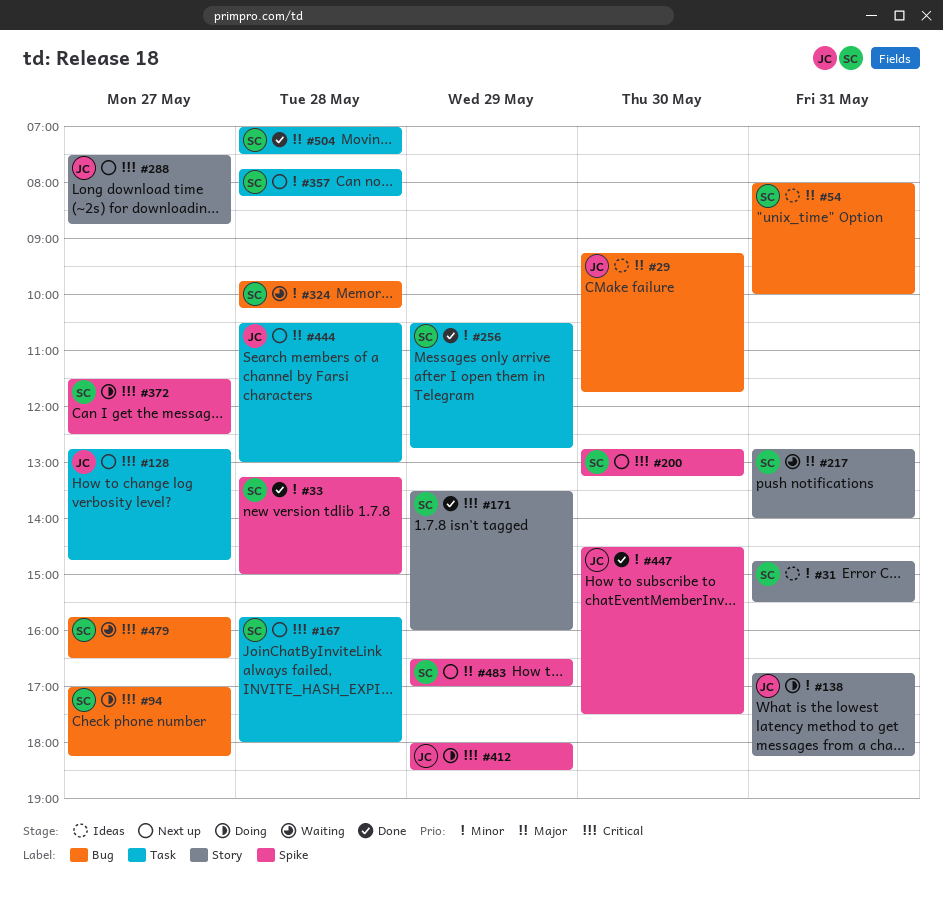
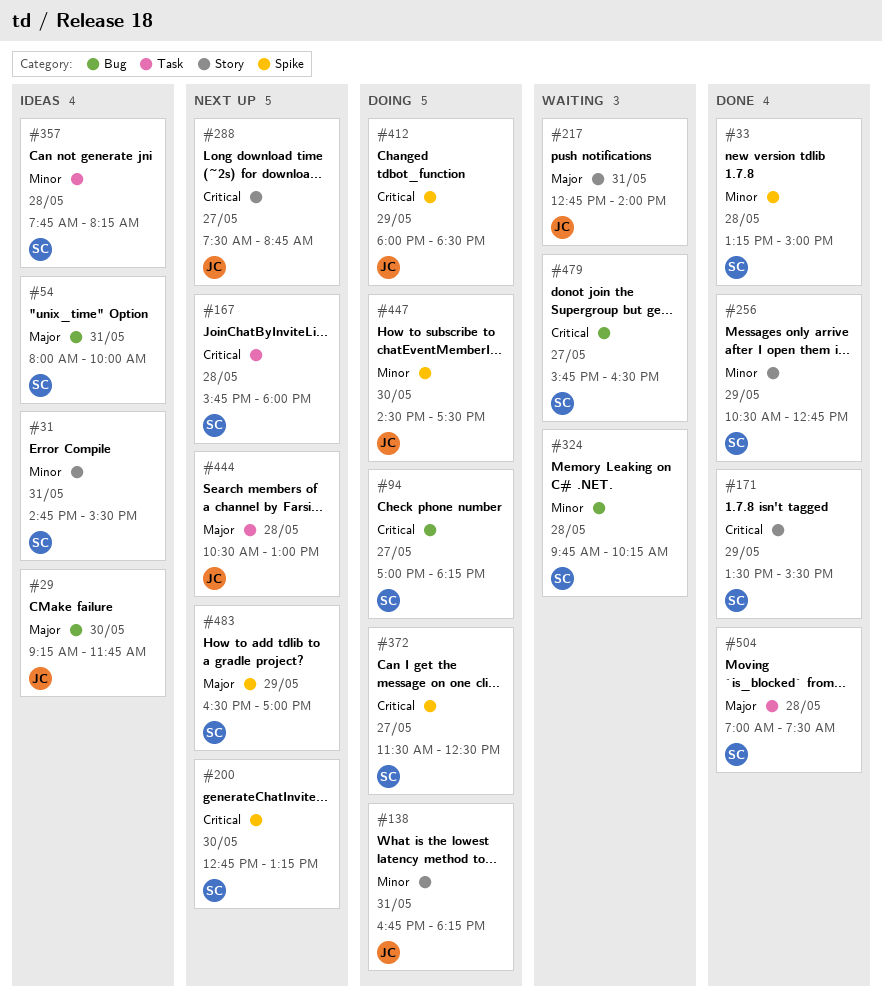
#128: present -> none
#171, ends: 16:00 -> 15:30
#217, owner: SC -> JC
#256, label: Task -> Story
#357, status: Next up -> Ideas
#447, status: Done -> Doing

